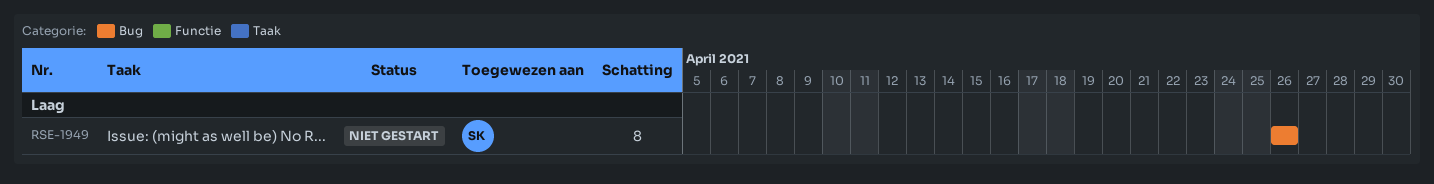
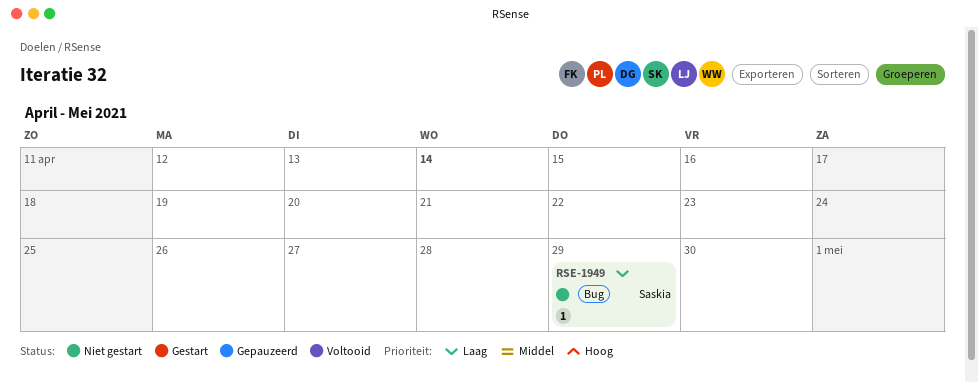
RSE-1949, estimate: 8 -> 1
RSE-1949, due: Apr 26 -> Apr 29

